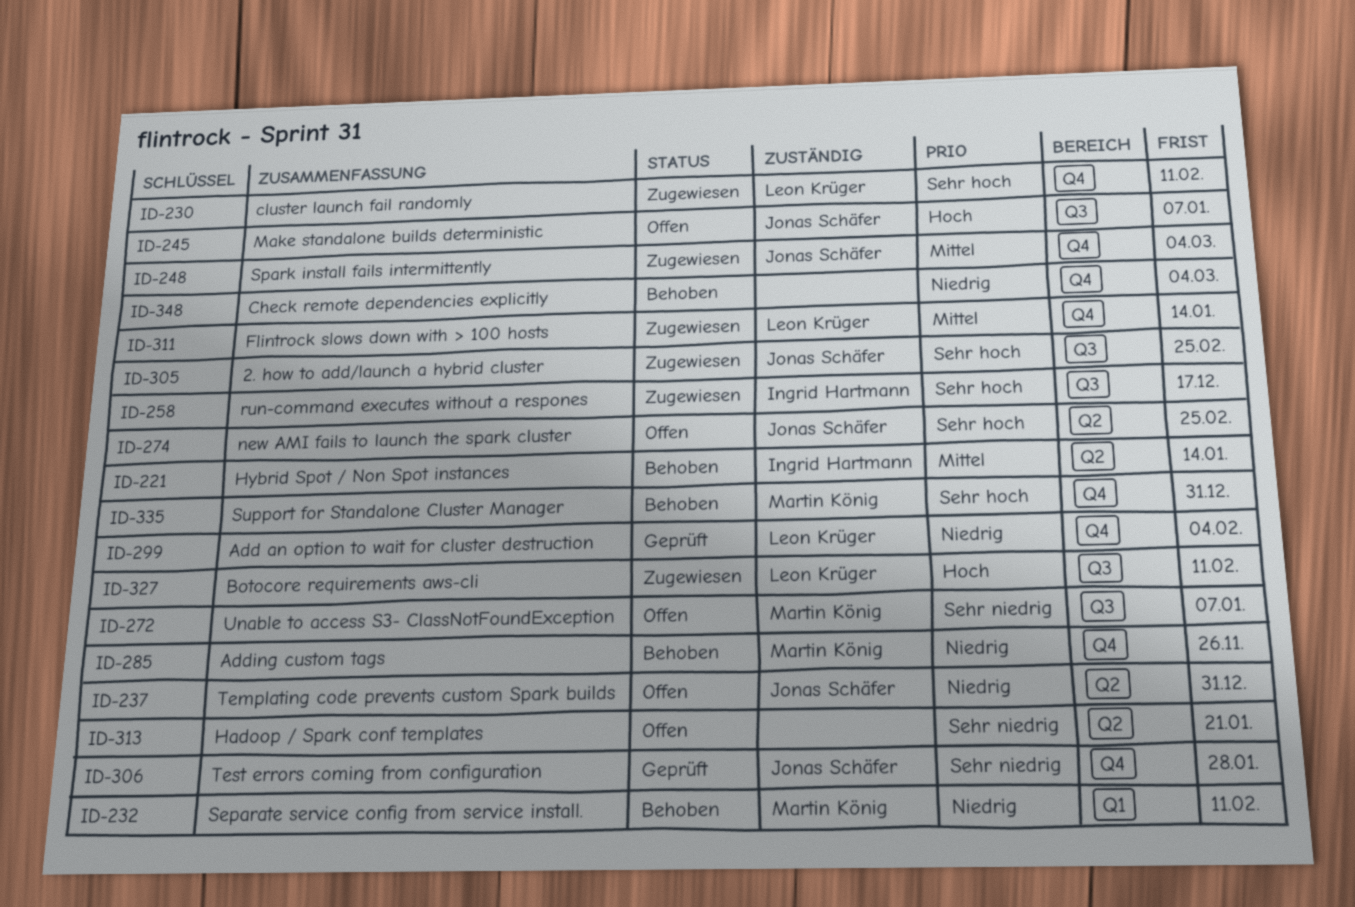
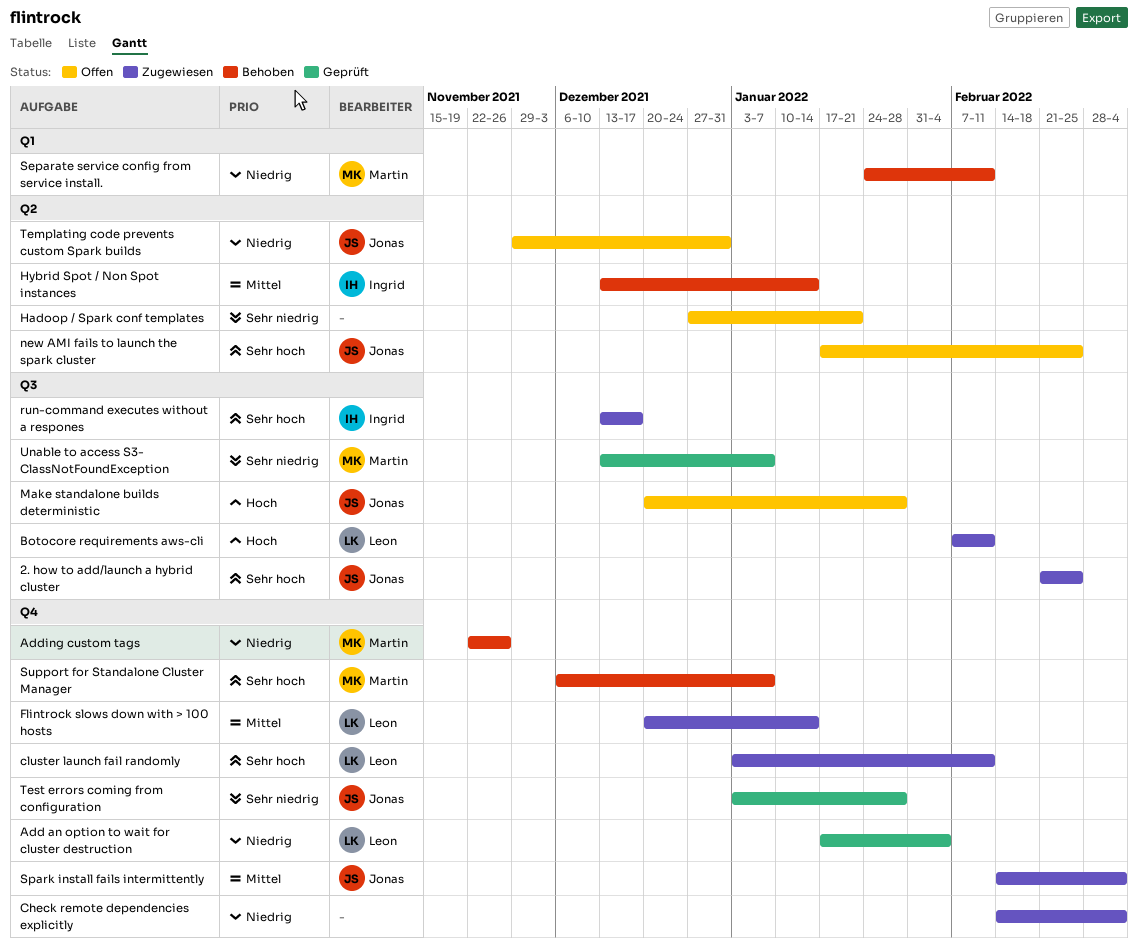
Check remote dependencies explicitly, status: Behoben -> Zugewiesen
Make standalone builds deterministic, due: Jan 7 -> Jan 28
Support for Standalone Cluster Manager, due: Dec 31 -> Jan 7
Unable to access S3- ClassNotFoundException, status: Offen -> Geprüft

